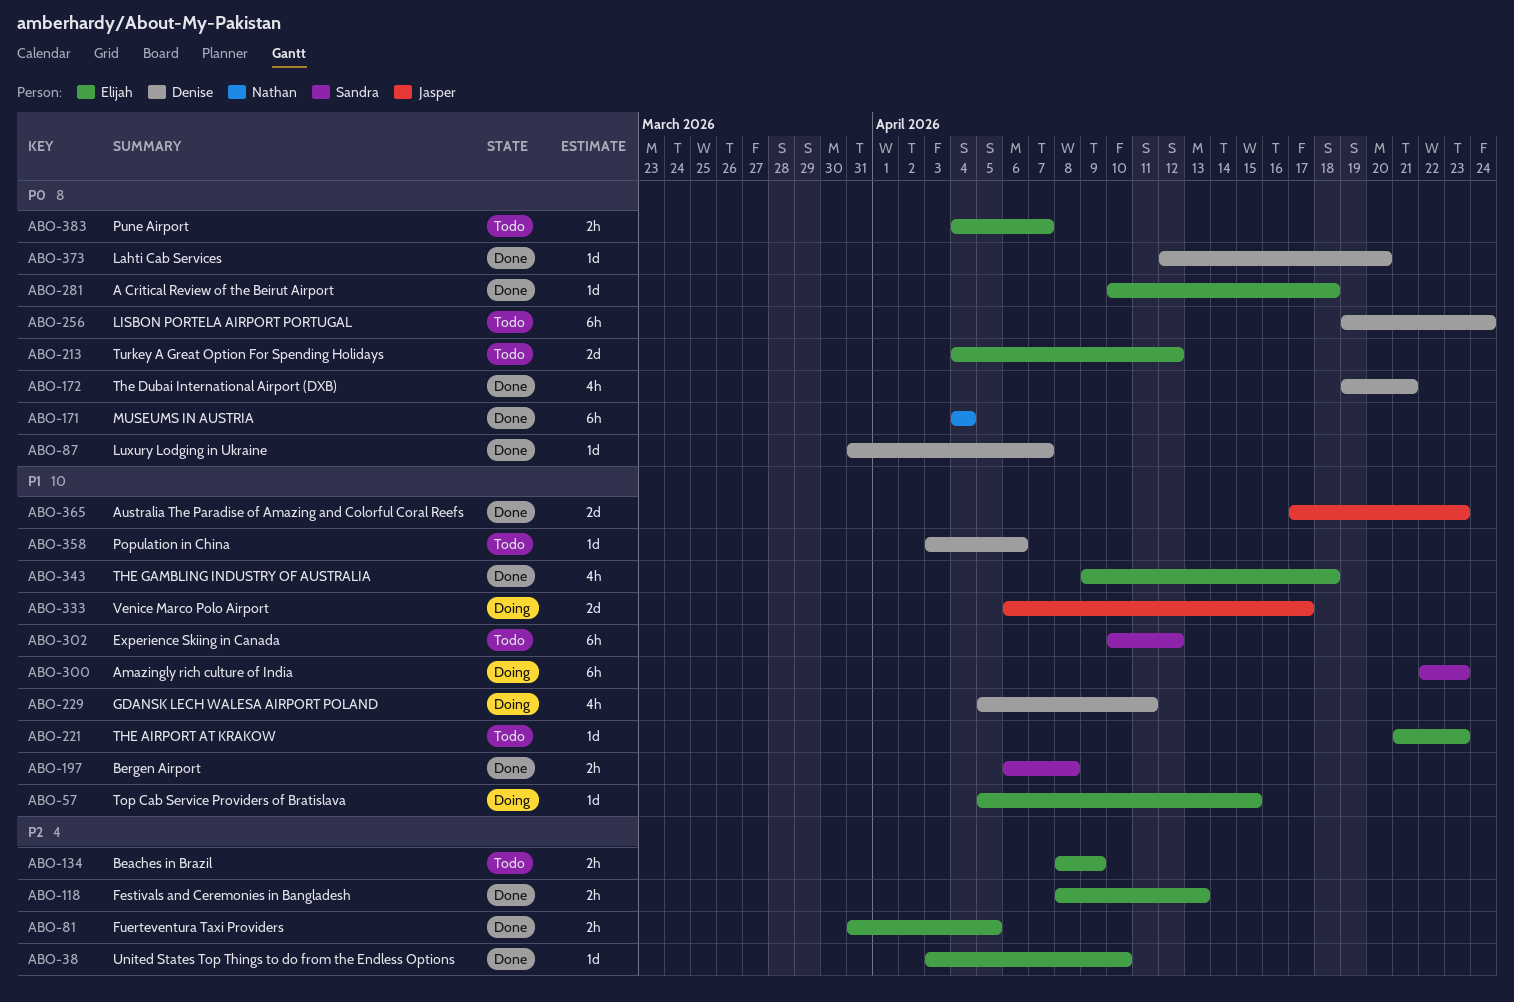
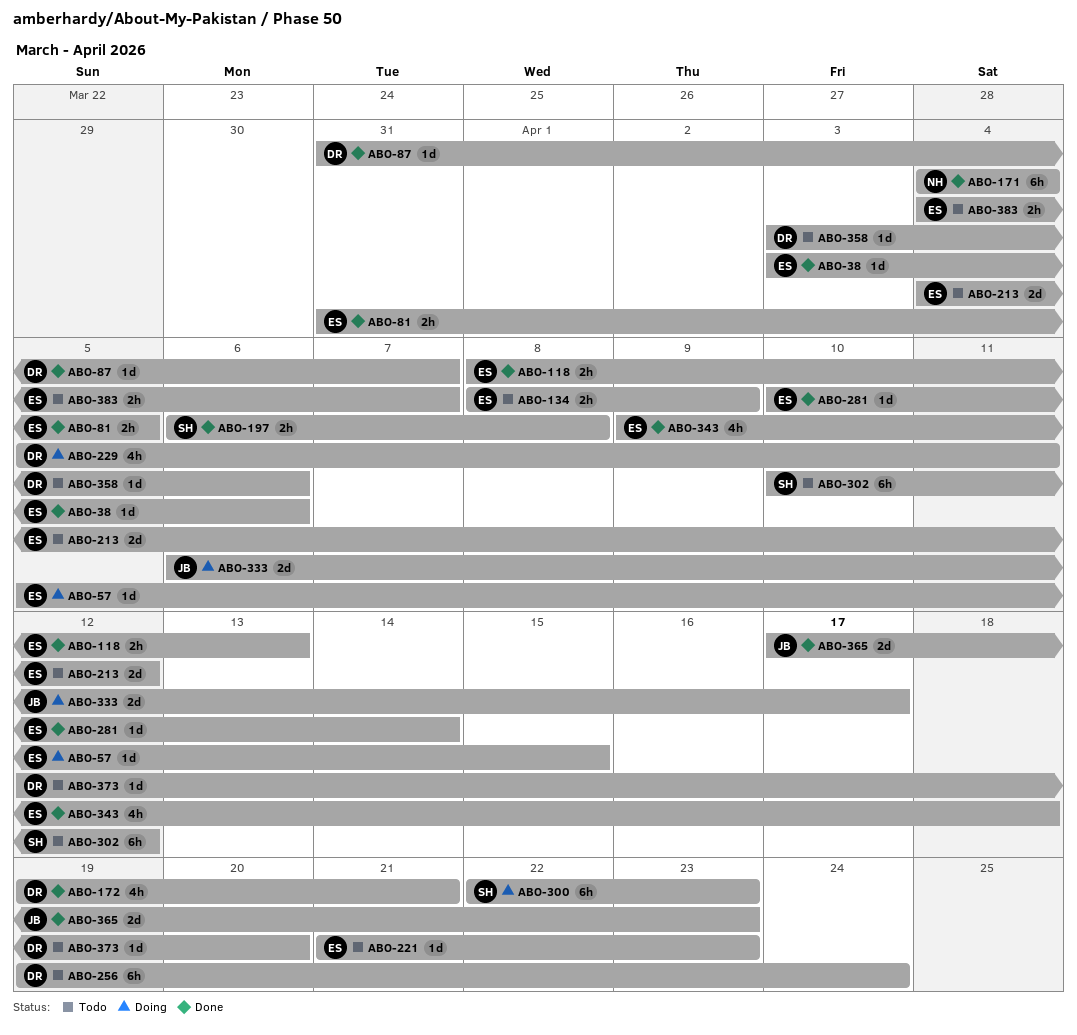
ABO-38, due: Apr 10 -> Apr 6
ABO-281, due: Apr 18 -> Apr 14
ABO-373, status: Done -> Todo

